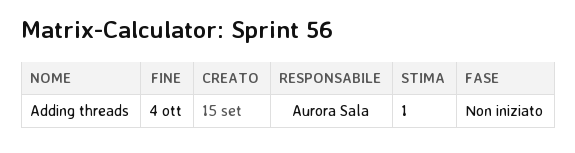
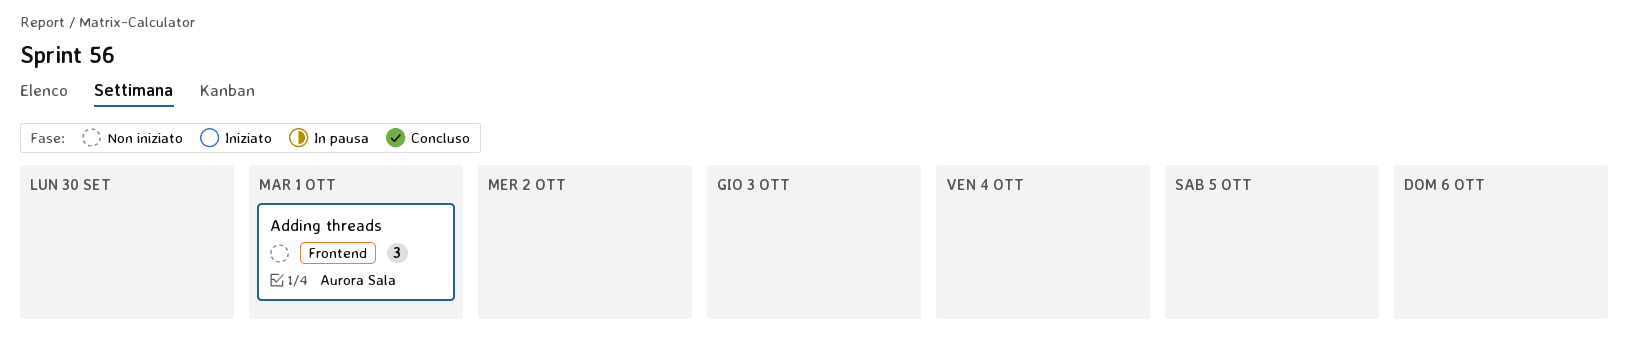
Adding threads, estimate: 1 -> 3
Adding threads, due: Oct 4 -> Oct 1

